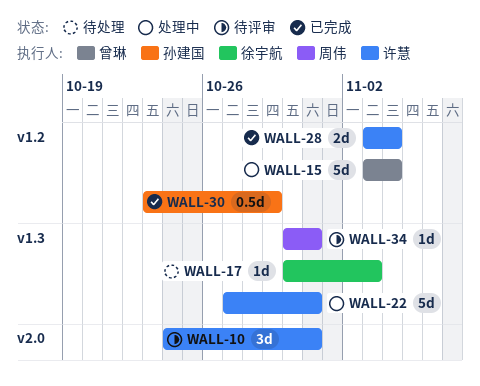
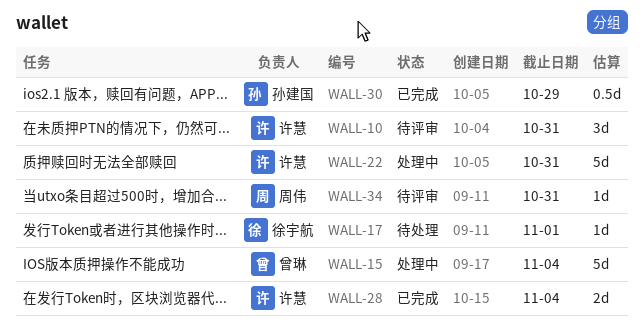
WALL-17, due: Nov 3 -> Nov 1

